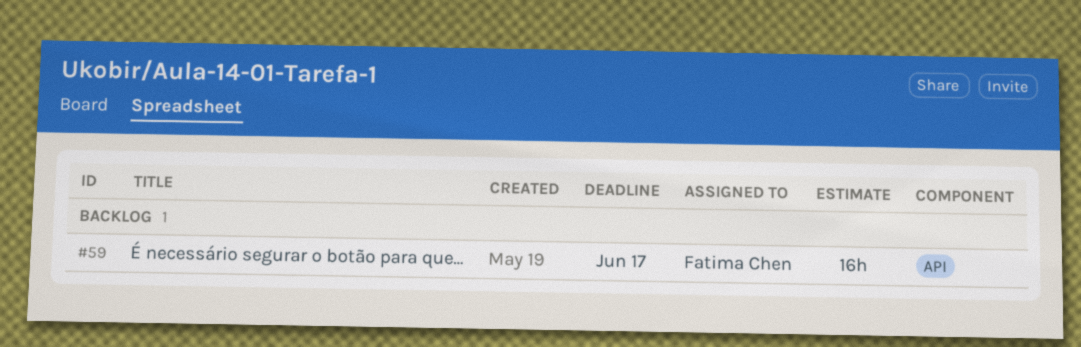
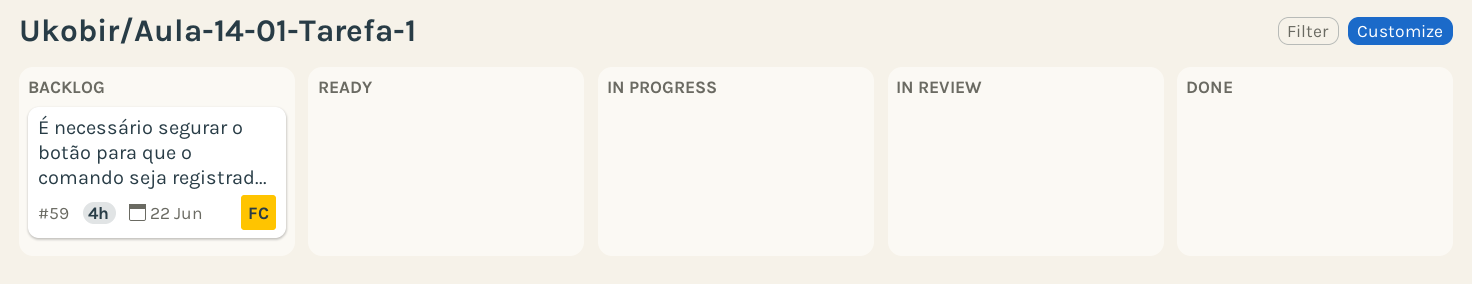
#59, estimate: 16h -> 4h
#59, due: Jun 17 -> Jun 22

